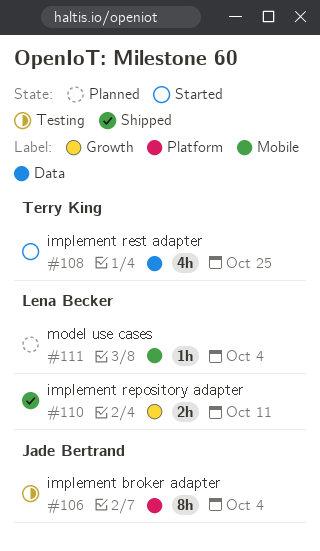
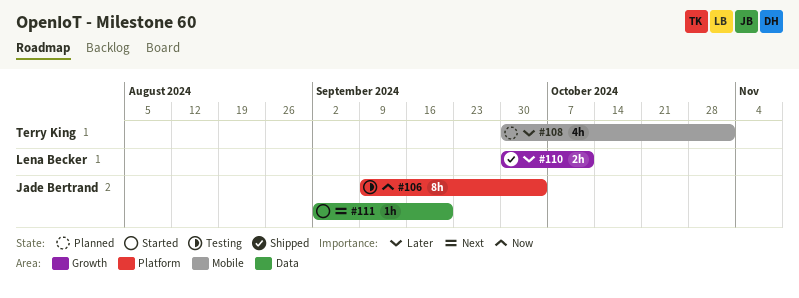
#108, status: Started -> Planned
#108, label: Data -> Mobile
#108, due: Oct 25 -> Nov 1
#111, status: Planned -> Started
#111, owner: Lena Becker -> Jade Bertrand
#111, label: Mobile -> Data
#111, due: Oct 4 -> Sep 20

